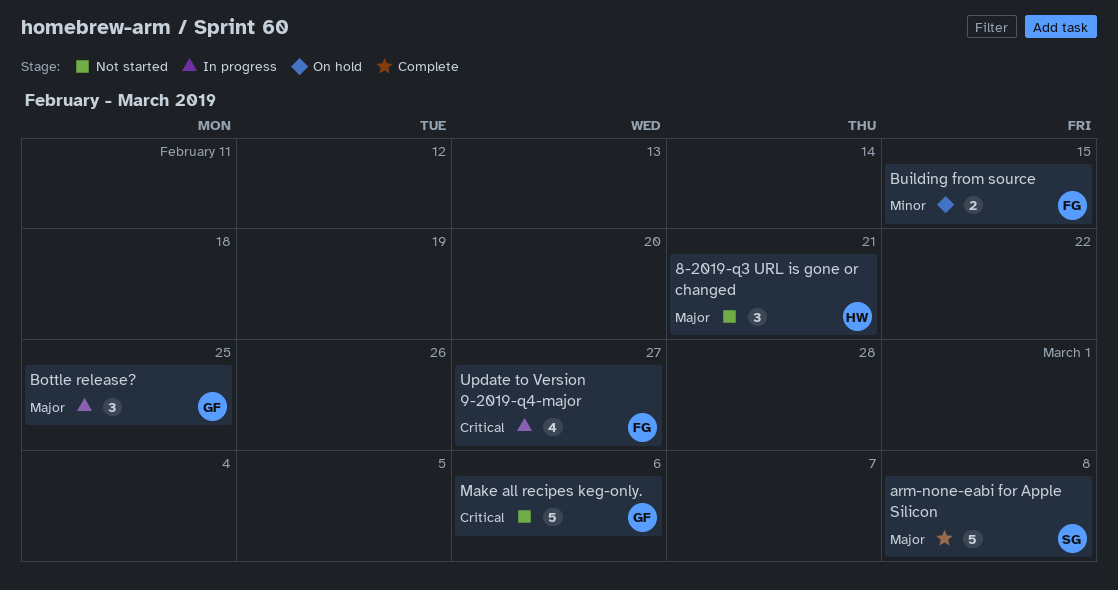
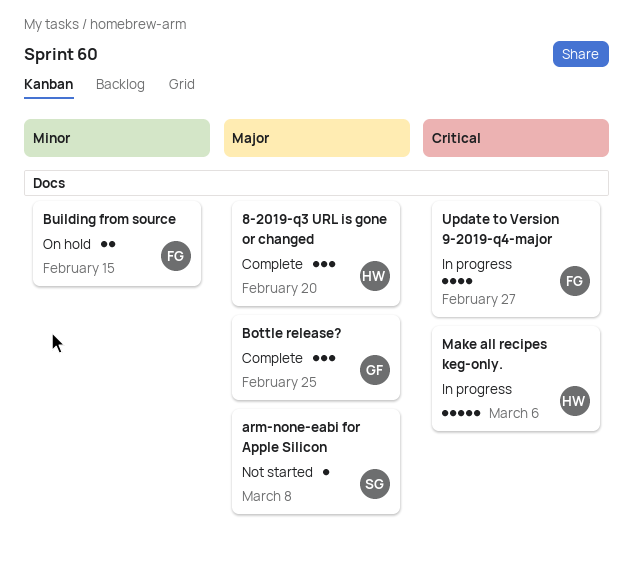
8-2019-q3 URL is gone or changed, status: Not started -> Complete
8-2019-q3 URL is gone or changed, due: Feb 21 -> Feb 20
arm-none-eabi for Apple Silicon, status: Complete -> Not started
arm-none-eabi for Apple Silicon, estimate: 5 -> 1
Bottle release?, status: In progress -> Complete
Make all recipes keg-only., status: Not started -> In progress
Make all recipes keg-only., owner: GF -> HW

